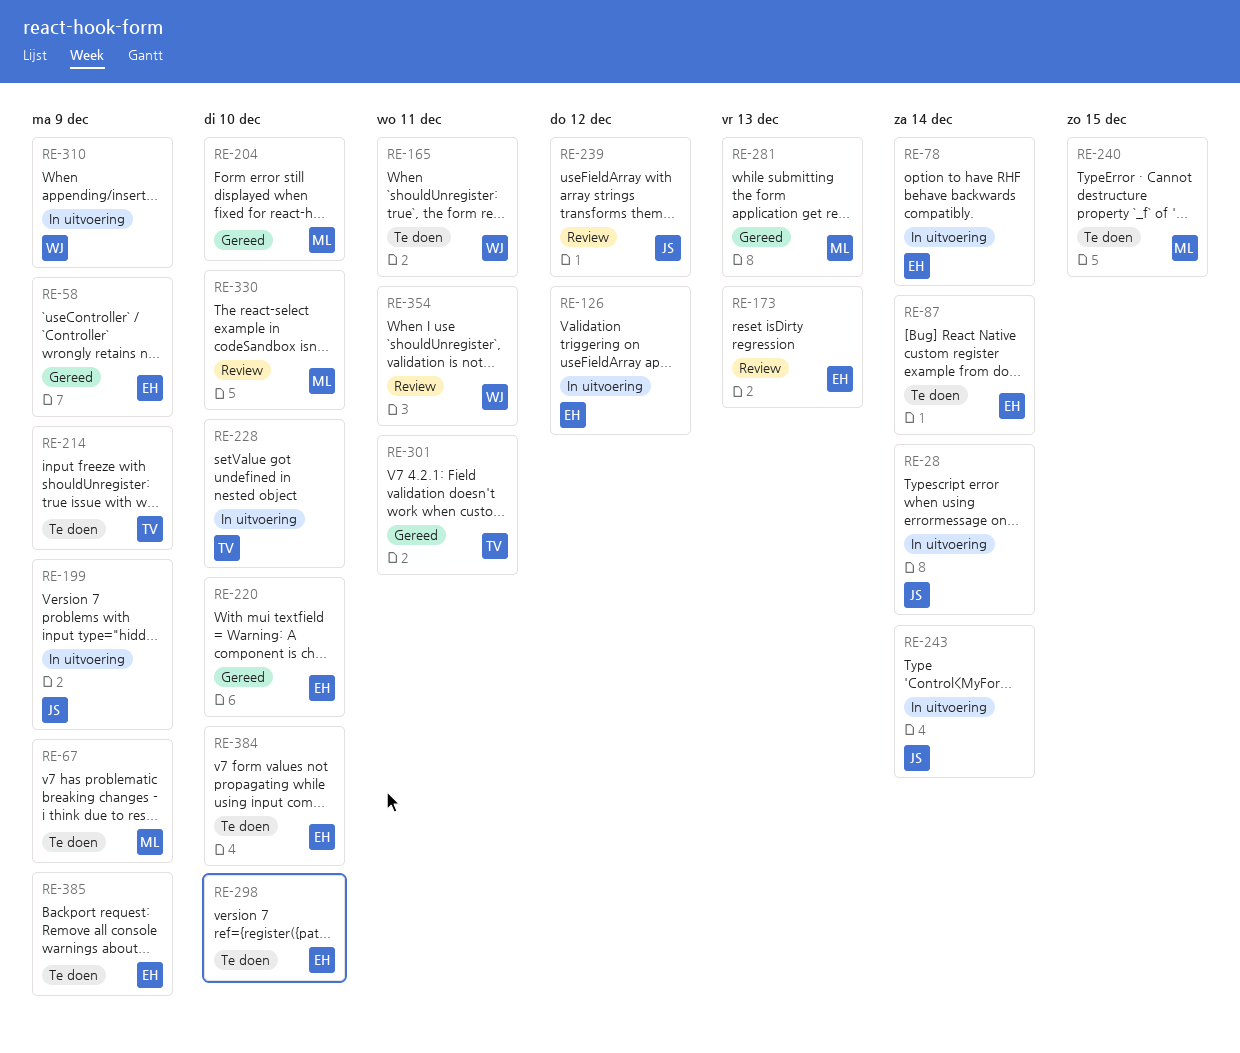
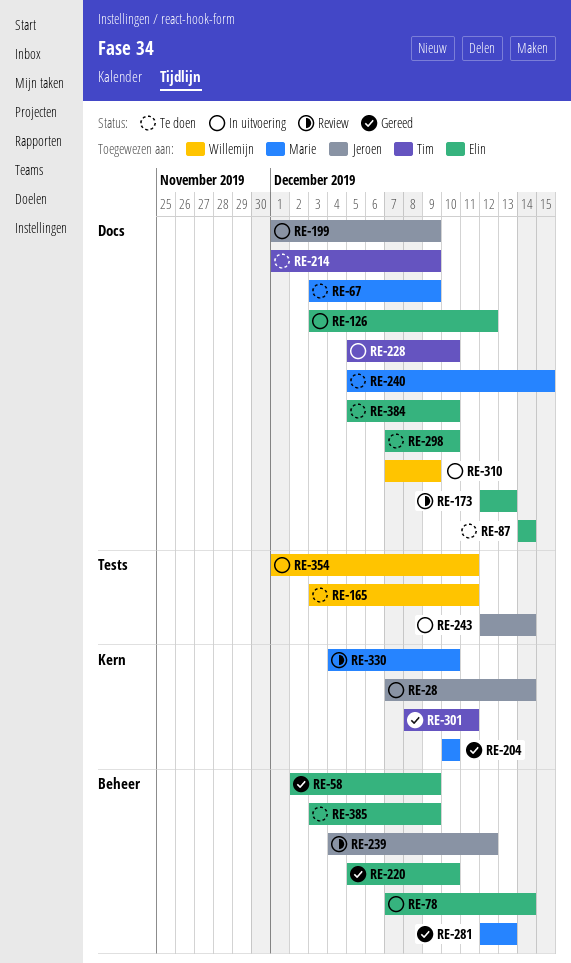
RE-354, status: Review -> In uitvoering

